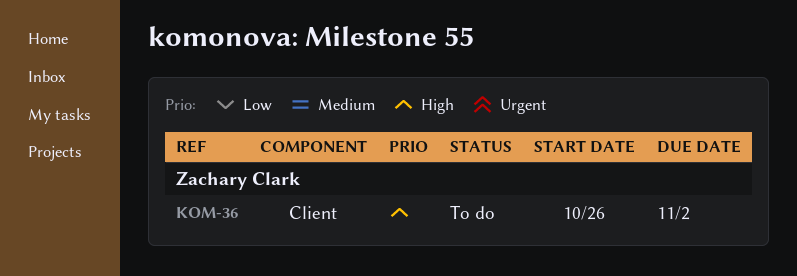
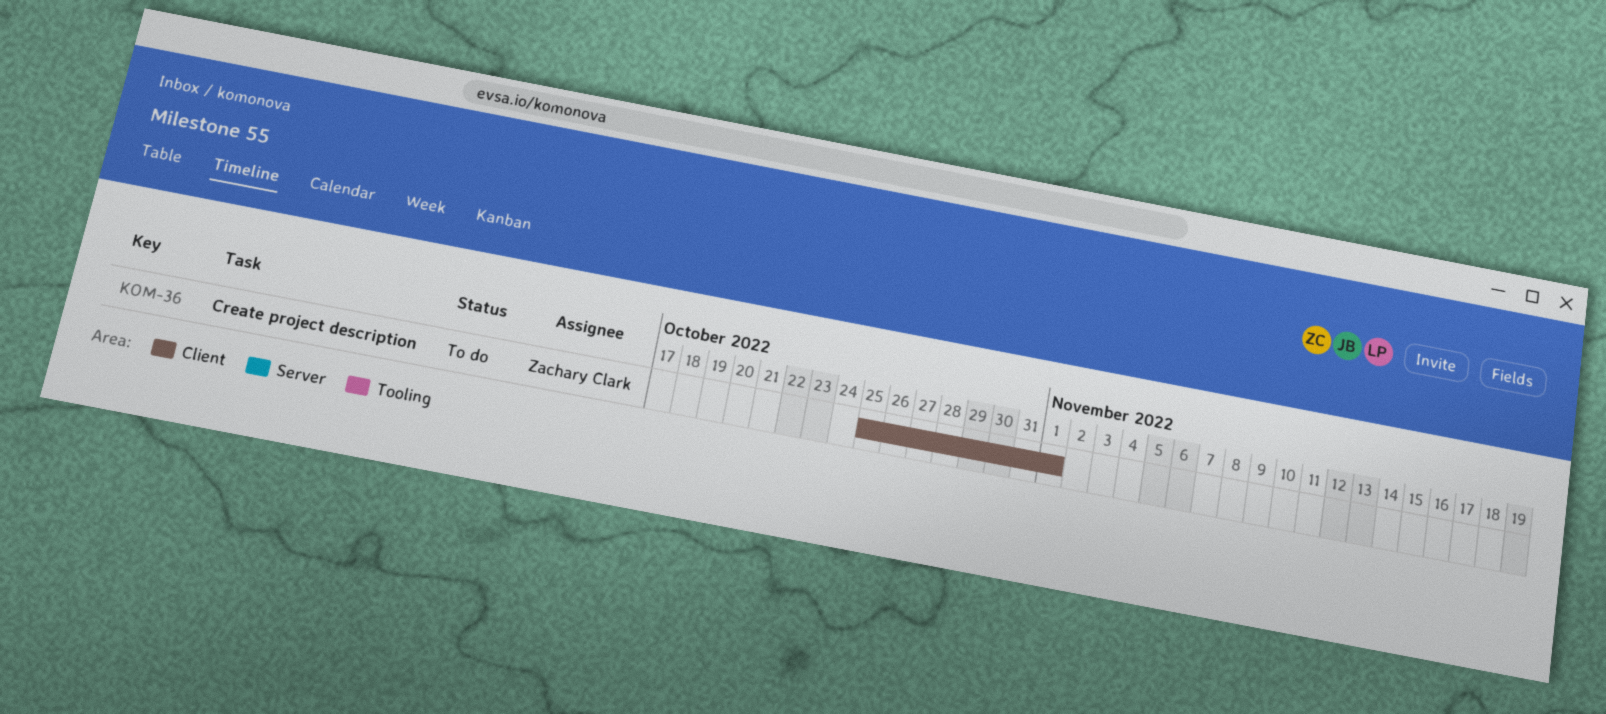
KOM-36, start: Oct 26 -> Oct 25
KOM-36, due: Nov 2 -> Nov 1

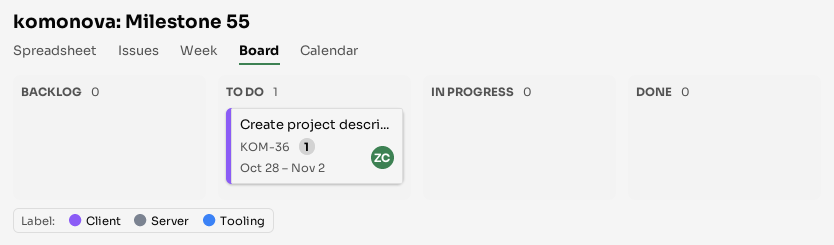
KOM-36, start: Oct 25 -> Oct 28
KOM-36, due: Nov 1 -> Nov 2

